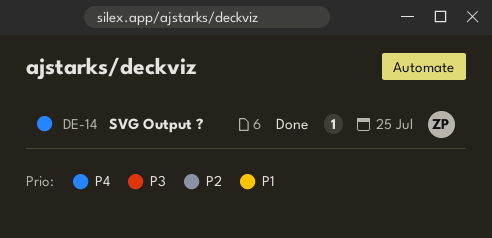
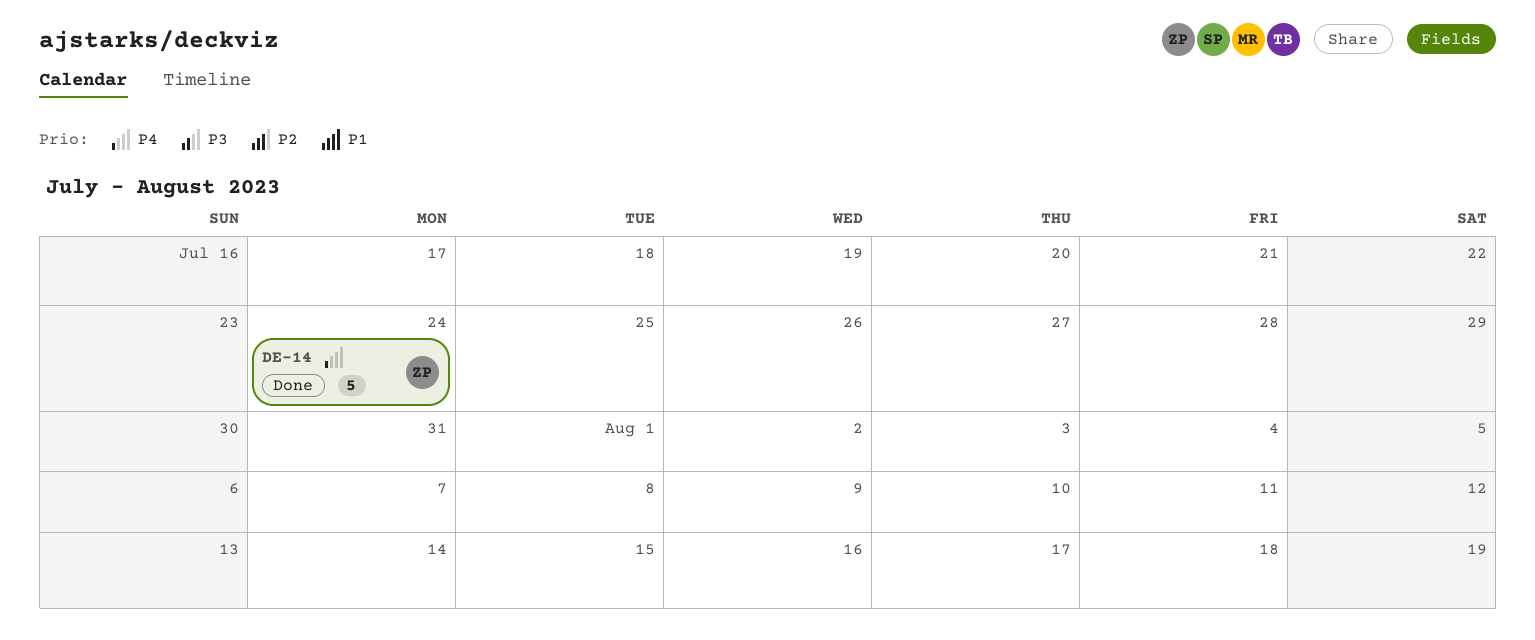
DE-14, estimate: 1 -> 5
DE-14, due: Jul 25 -> Jul 24

